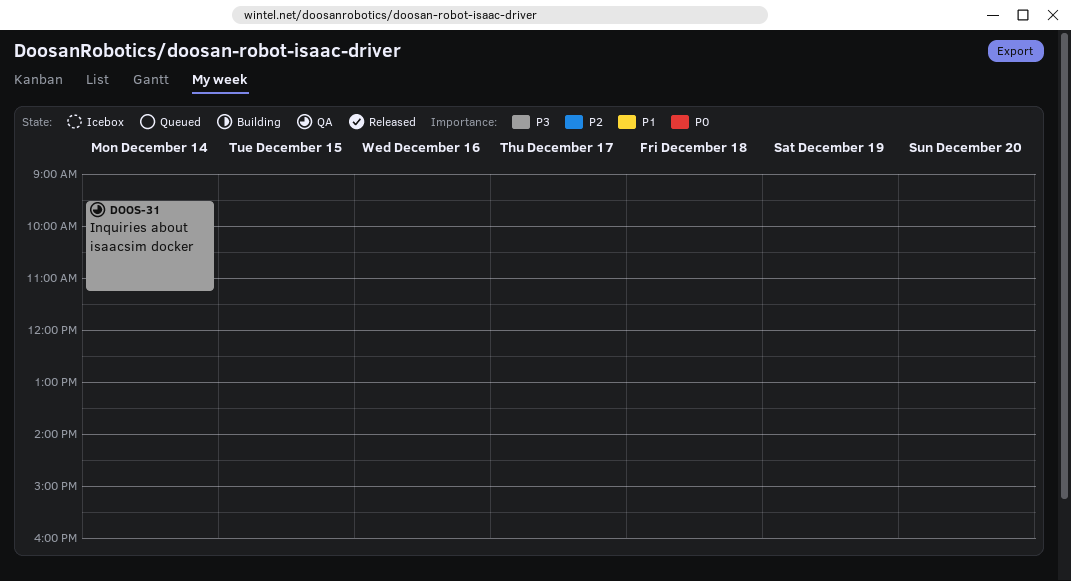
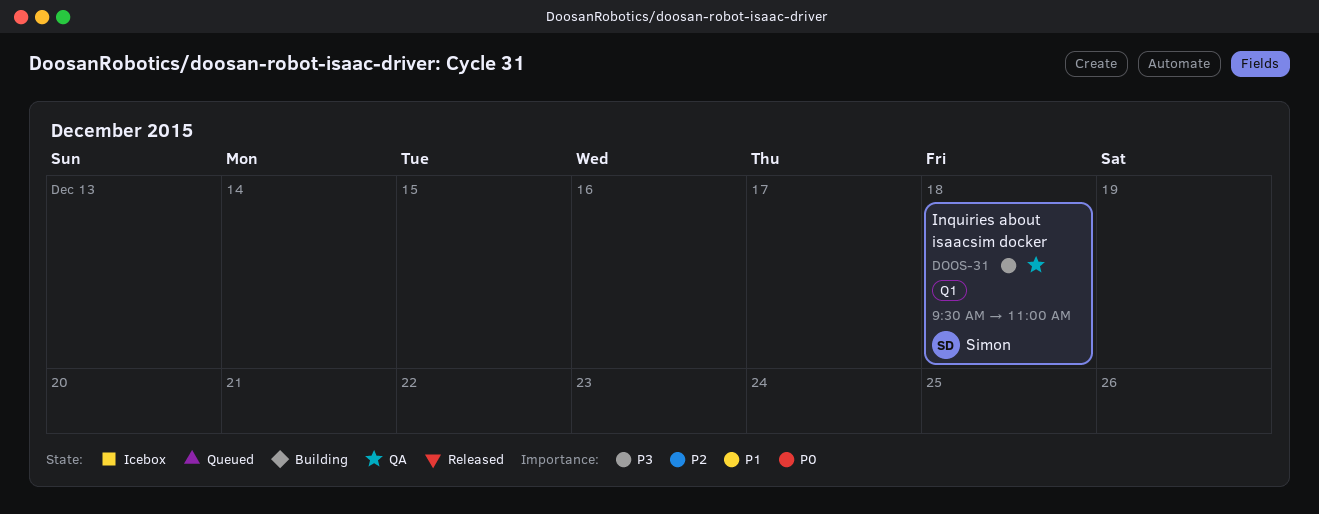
DOOS-31, day: Dec 14 -> Dec 18
DOOS-31, ends: 11:15 -> 11:00

